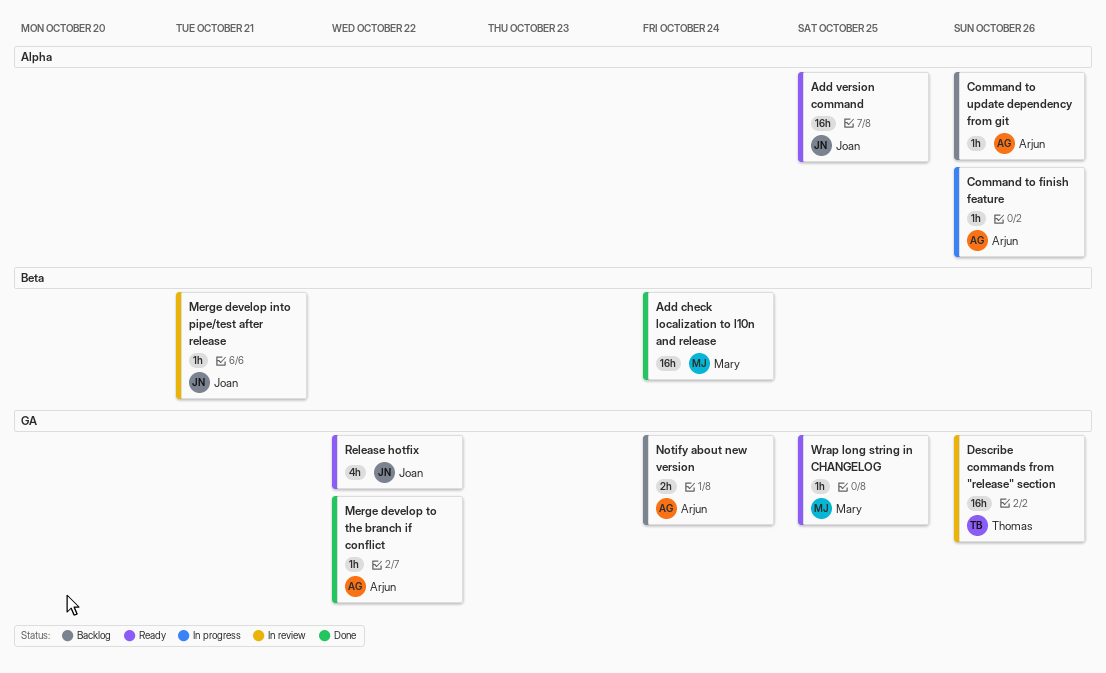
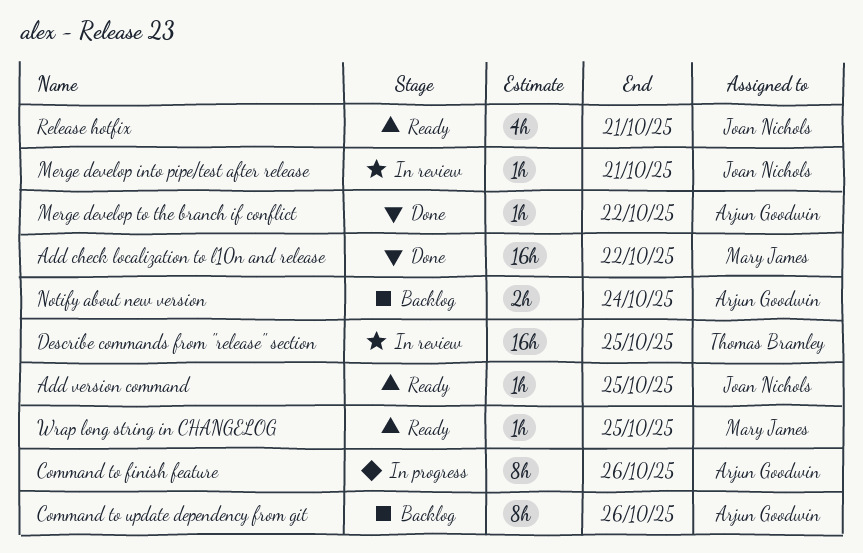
Add check localization to l10n and release, due: Oct 24 -> Oct 22
Add version command, estimate: 16h -> 1h
Command to finish feature, estimate: 1h -> 8h
Command to update dependency from git, estimate: 1h -> 8h
Describe commands from "release" section, due: Oct 26 -> Oct 25
Release hotfix, due: Oct 22 -> Oct 21

